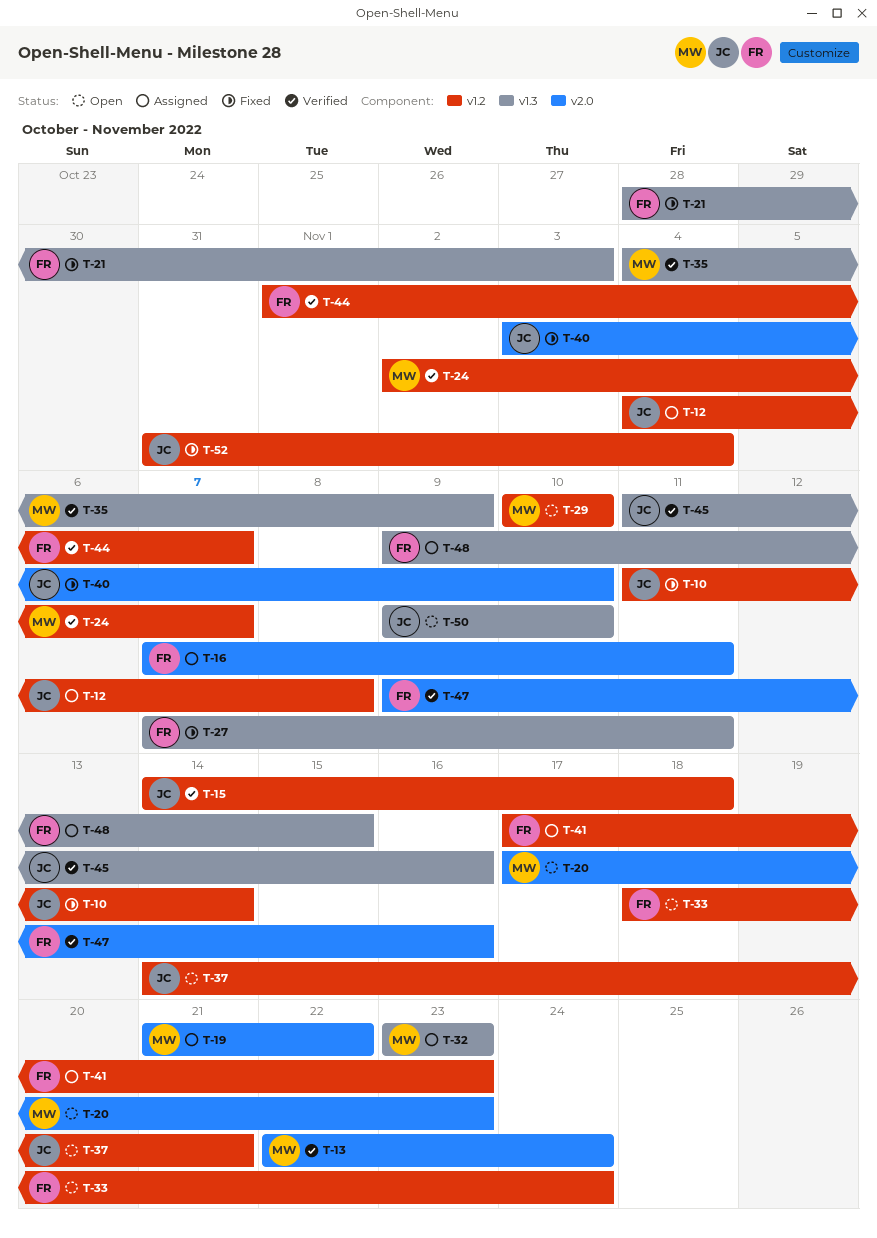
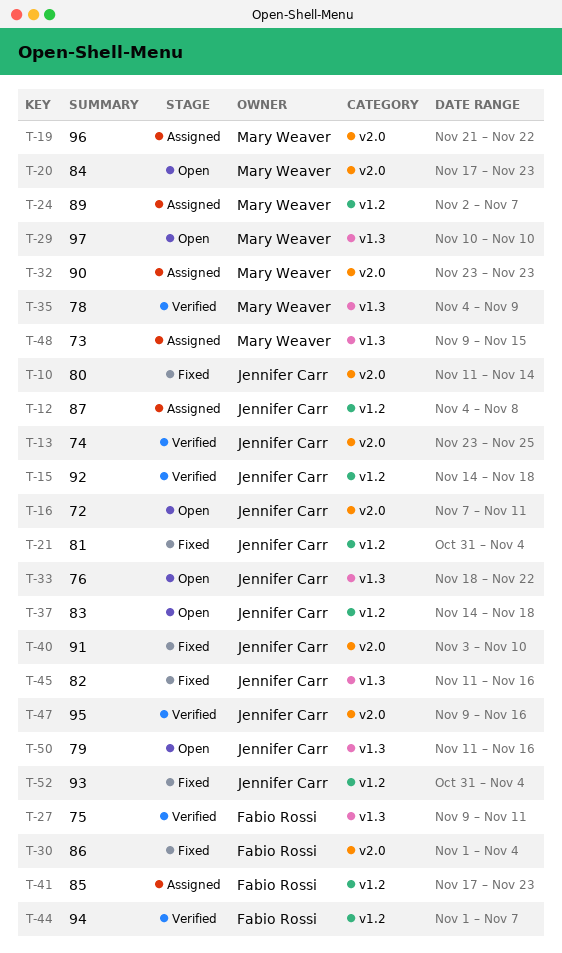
T-10, label: v1.2 -> v2.0
T-13, owner: Mary Weaver -> Jennifer Carr
T-13, start: Nov 22 -> Nov 23
T-13, due: Nov 24 -> Nov 25
T-16, status: Assigned -> Open
T-16, owner: Fabio Rossi -> Jennifer Carr
T-21, owner: Fabio Rossi -> Jennifer Carr
T-21, label: v1.3 -> v1.2
T-21, start: Oct 28 -> Oct 31
T-21, due: Nov 3 -> Nov 4
T-24, status: Verified -> Assigned
T-27, status: Fixed -> Verified
T-27, start: Nov 7 -> Nov 9
T-29, label: v1.2 -> v1.3
T-30: none -> present
T-32, label: v1.3 -> v2.0
T-33, owner: Fabio Rossi -> Jennifer Carr
T-33, label: v1.2 -> v1.3
T-33, due: Nov 24 -> Nov 22
T-37, due: Nov 21 -> Nov 18
T-45, status: Verified -> Fixed
T-47, owner: Fabio Rossi -> Jennifer Carr
T-48, owner: Fabio Rossi -> Mary Weaver
T-50, start: Nov 9 -> Nov 11
T-50, due: Nov 10 -> Nov 16

